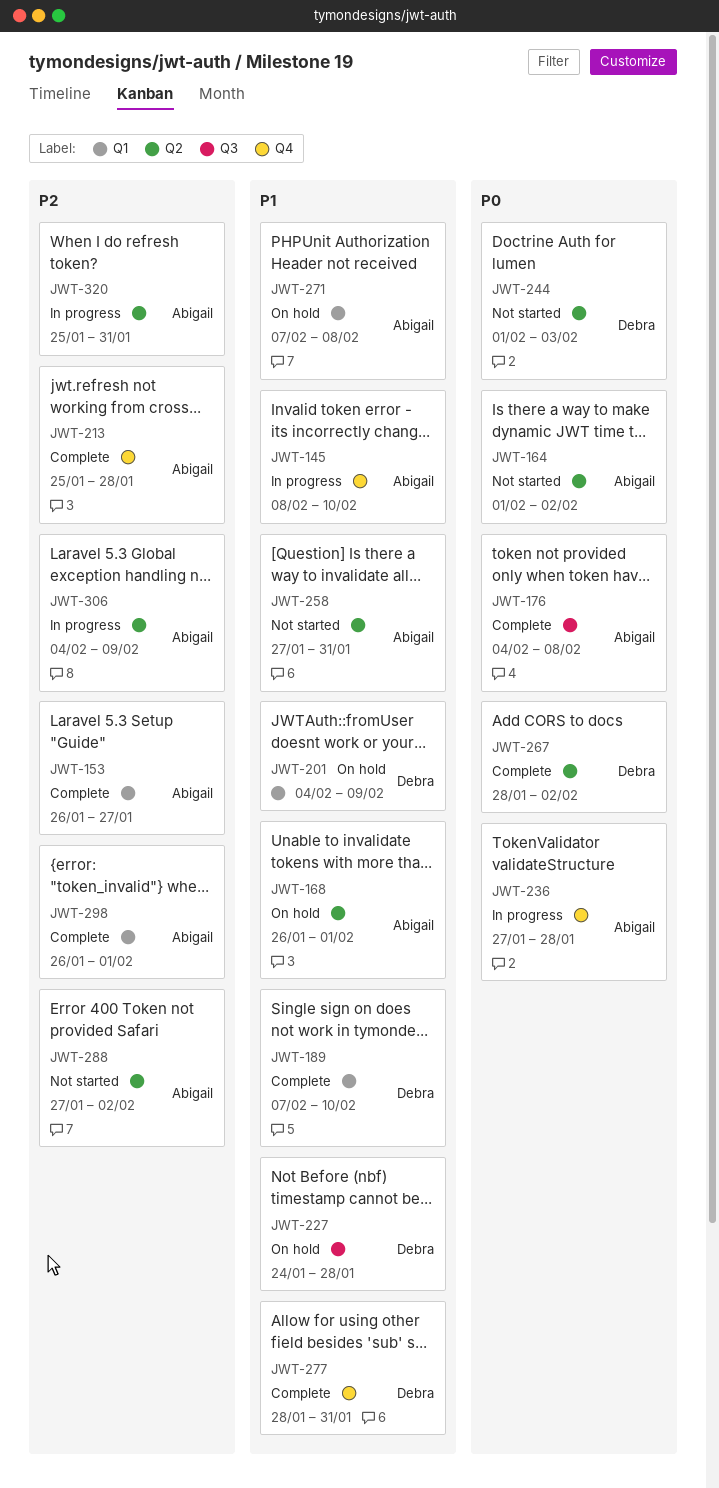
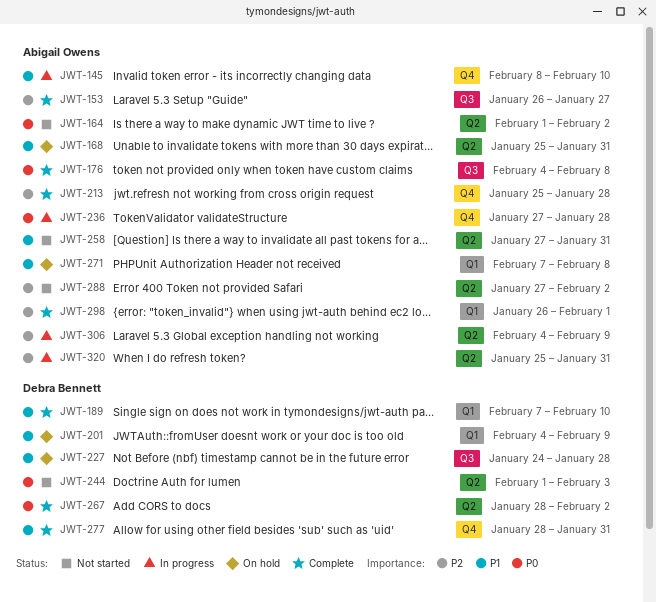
JWT-153, label: Q1 -> Q3
JWT-168, start: Jan 26 -> Jan 25
JWT-168, due: Feb 1 -> Jan 31

